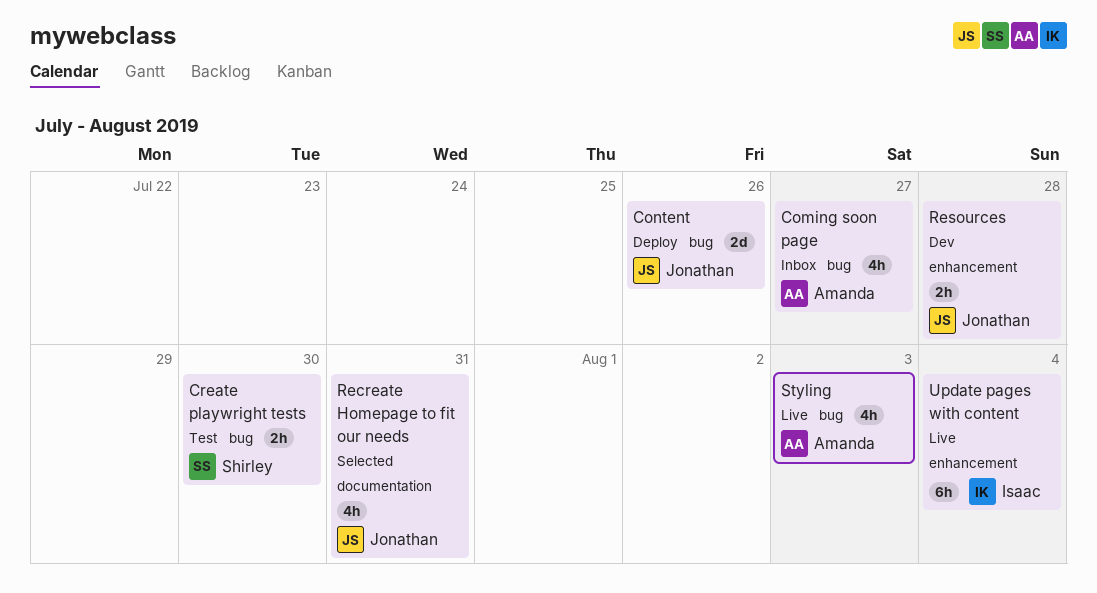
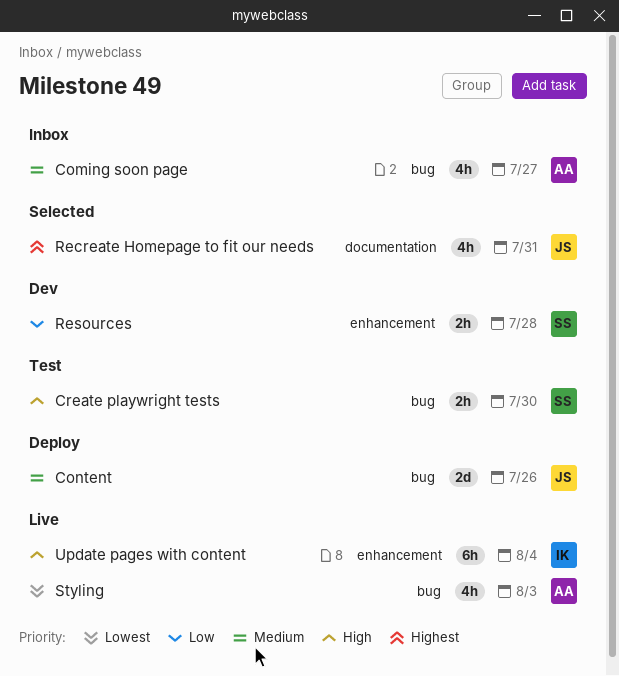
Resources, owner: Jonathan -> Shirley

